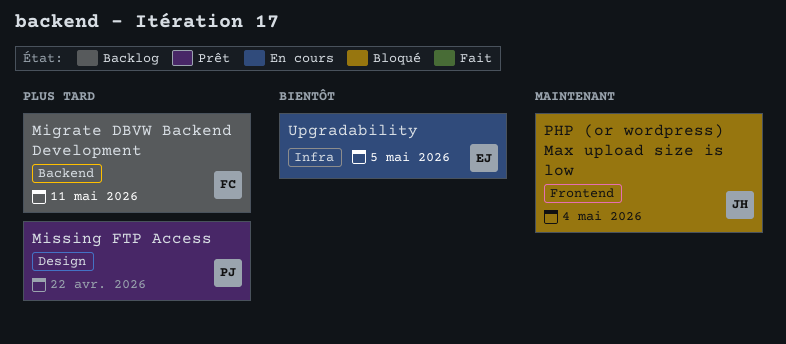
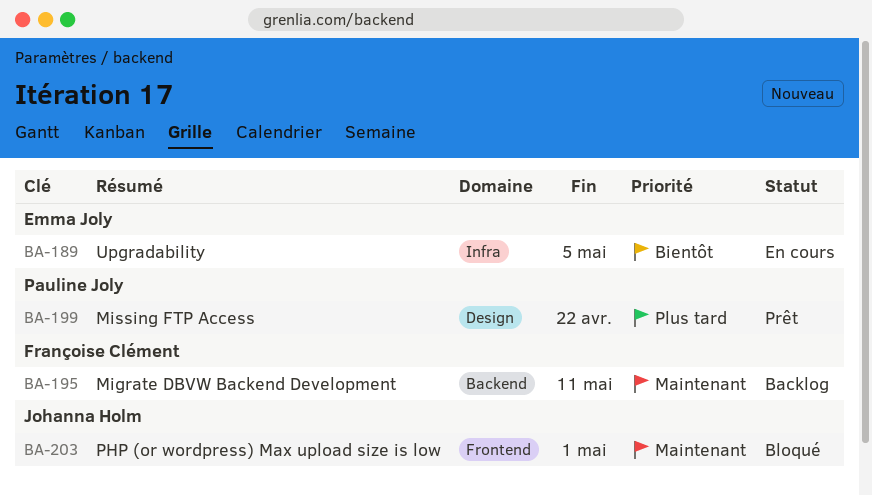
Migrate DBVW Backend Development, priority: Plus tard -> Maintenant
PHP (or wordpress) Max upload size is low, due: May 4 -> May 1

